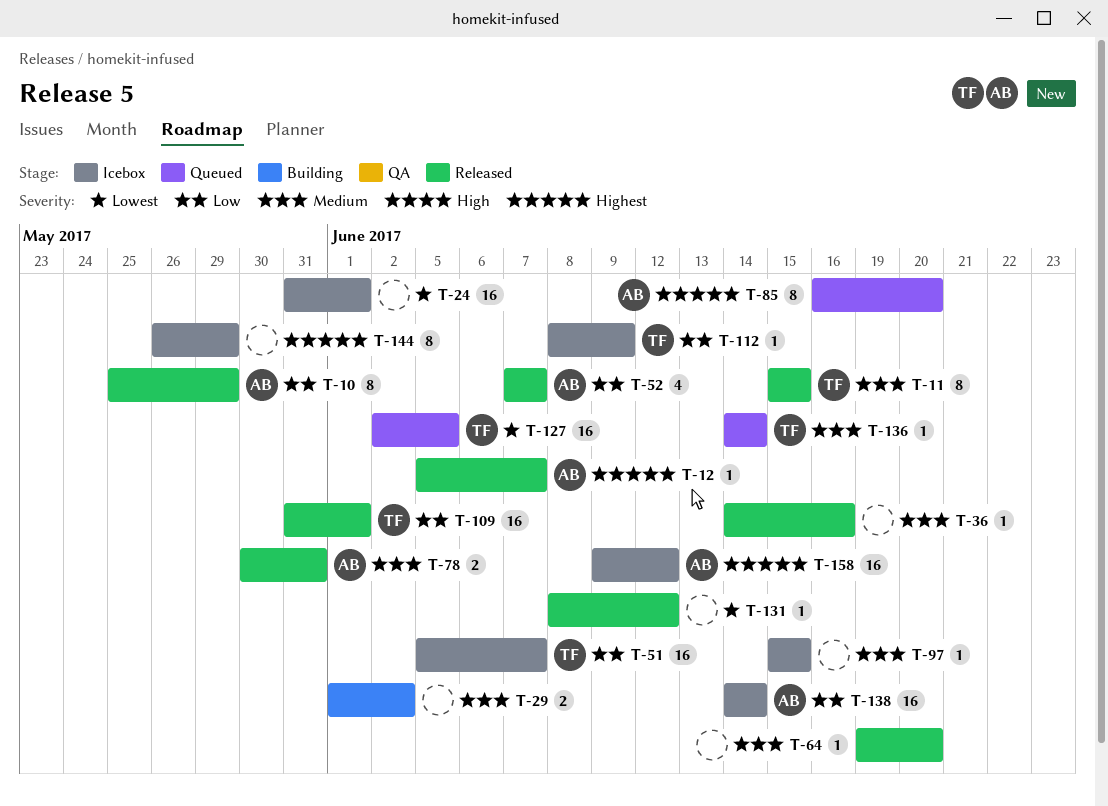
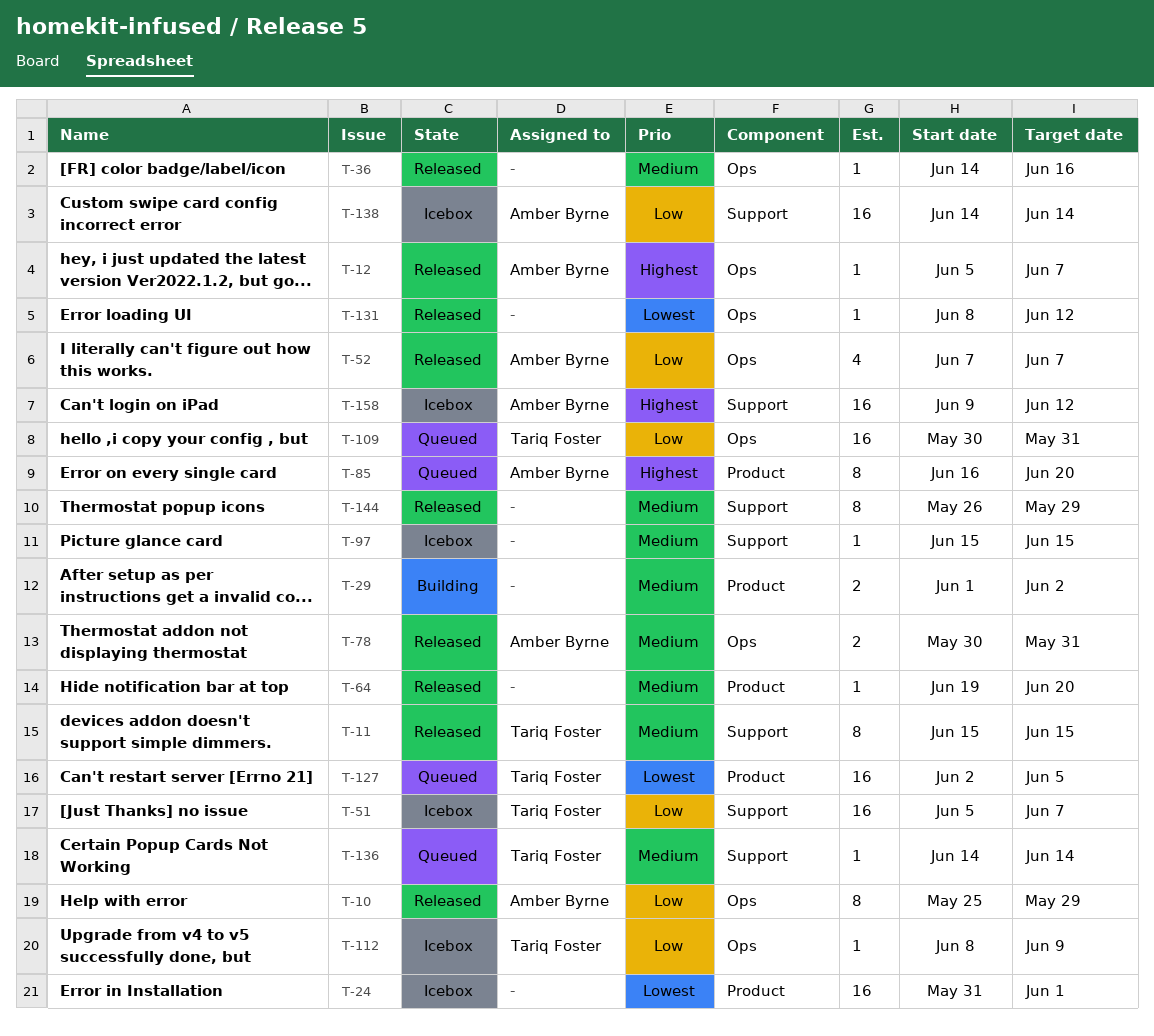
T-109, status: Released -> Queued
T-109, start: May 31 -> May 30
T-109, due: Jun 1 -> May 31
T-144, status: Icebox -> Released
T-144, priority: Highest -> Medium

